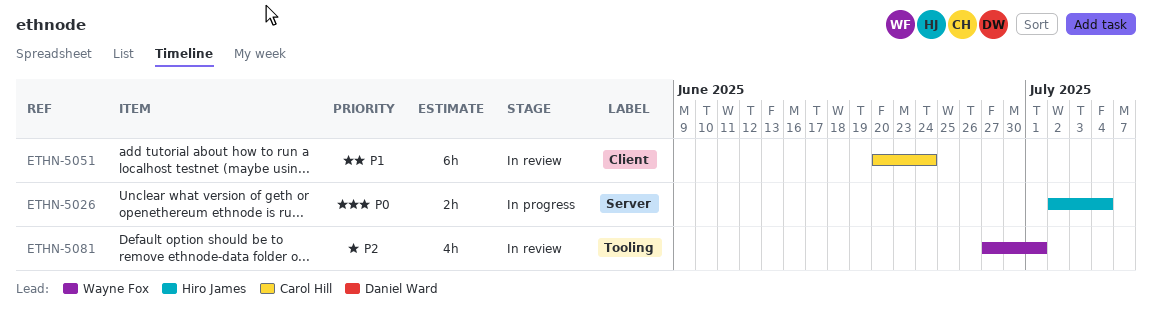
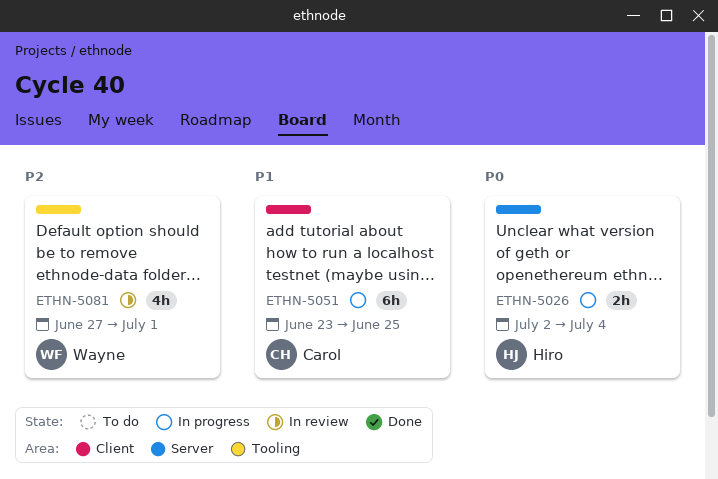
ETHN-5051, status: In review -> In progress
ETHN-5051, start: Jun 20 -> Jun 23
ETHN-5051, due: Jun 24 -> Jun 25

